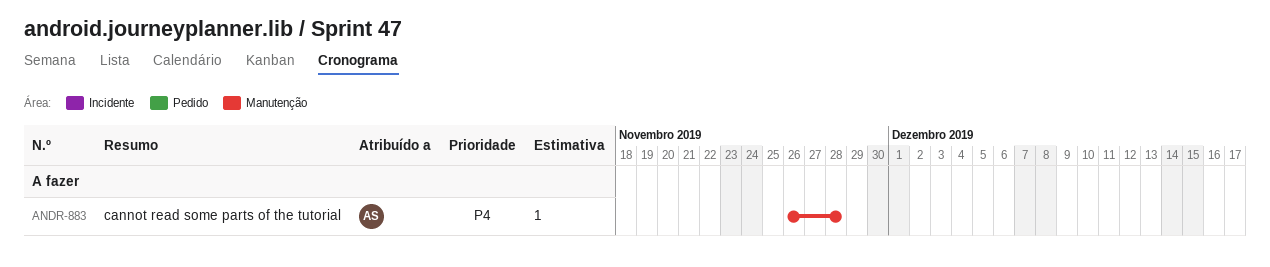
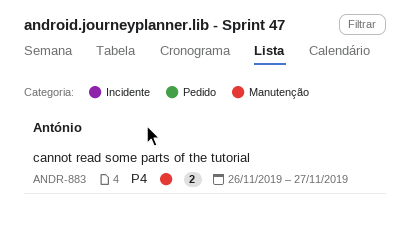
ANDR-883, estimate: 1 -> 2
ANDR-883, due: Nov 28 -> Nov 27

